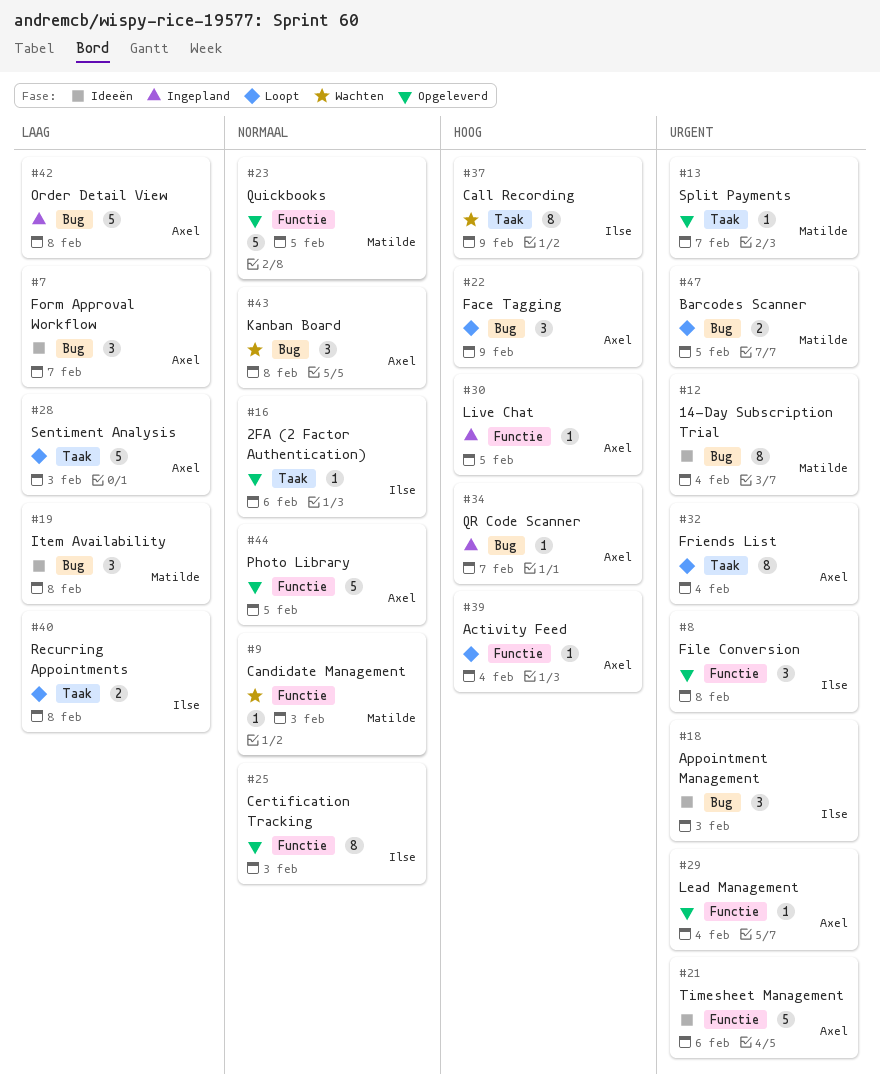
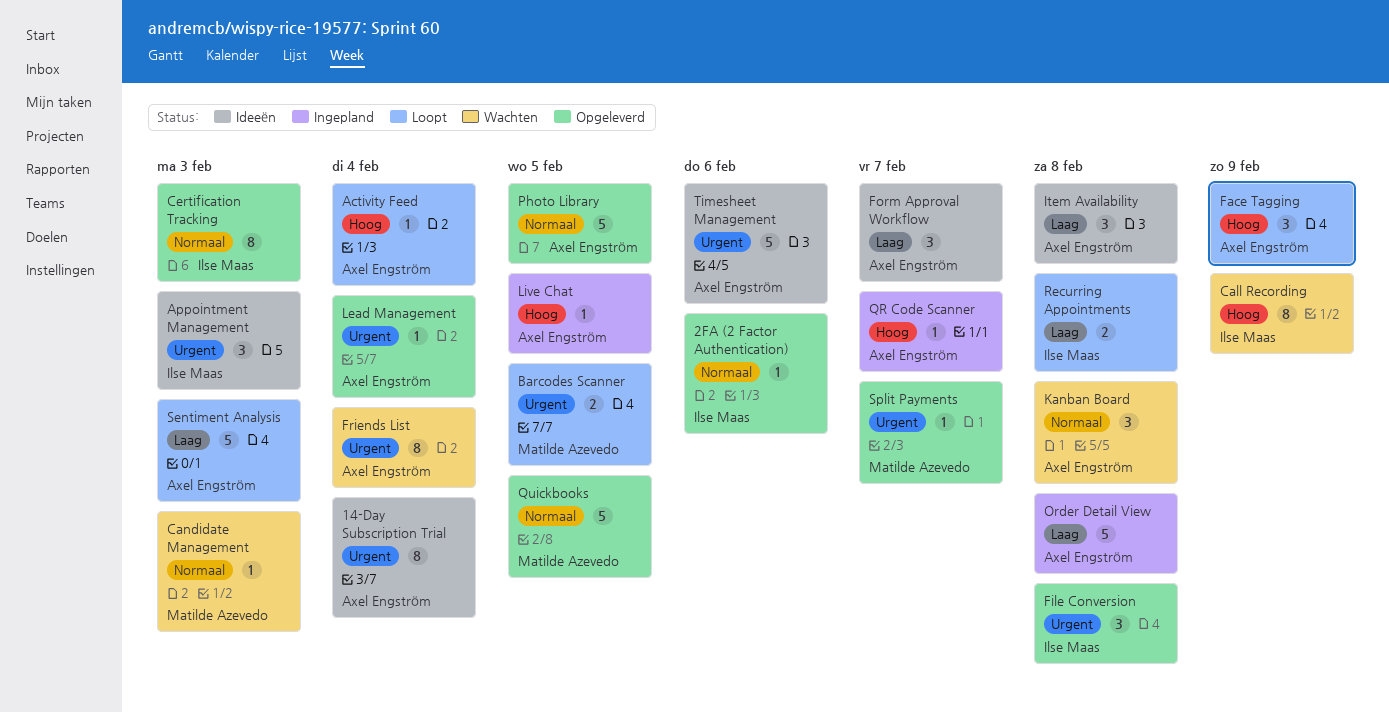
14-Day Subscription Trial, owner: Matilde Azevedo -> Axel Engström
Friends List, status: Loopt -> Wachten
Item Availability, owner: Matilde Azevedo -> Axel Engström

